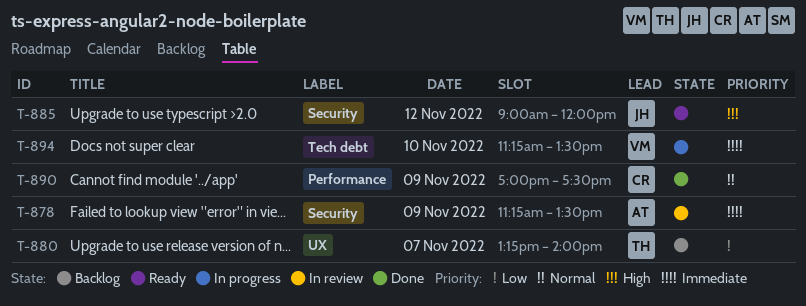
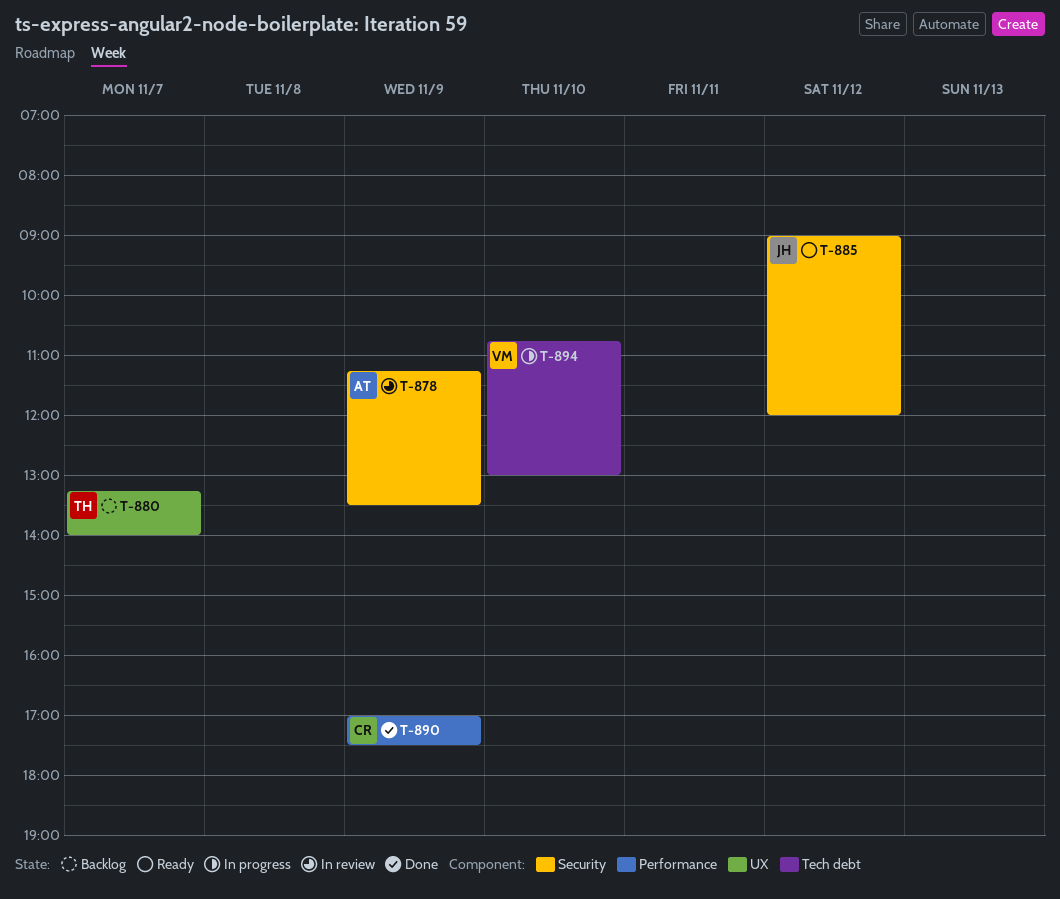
T-894, begins: 11:15 -> 10:45
T-894, ends: 13:30 -> 13:00

